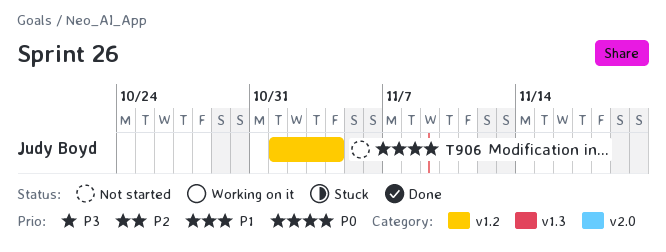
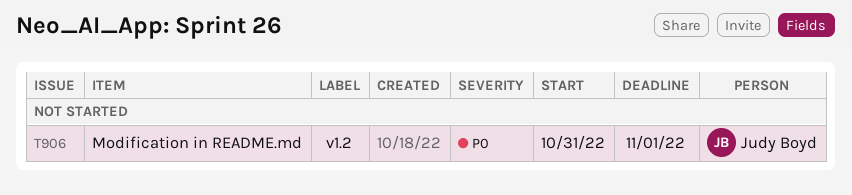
T906, start: Nov 1 -> Oct 31
T906, due: Nov 4 -> Nov 1

